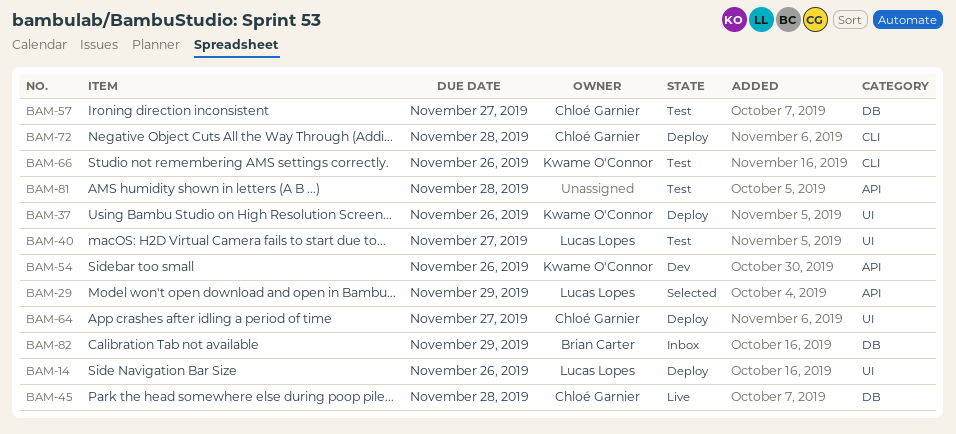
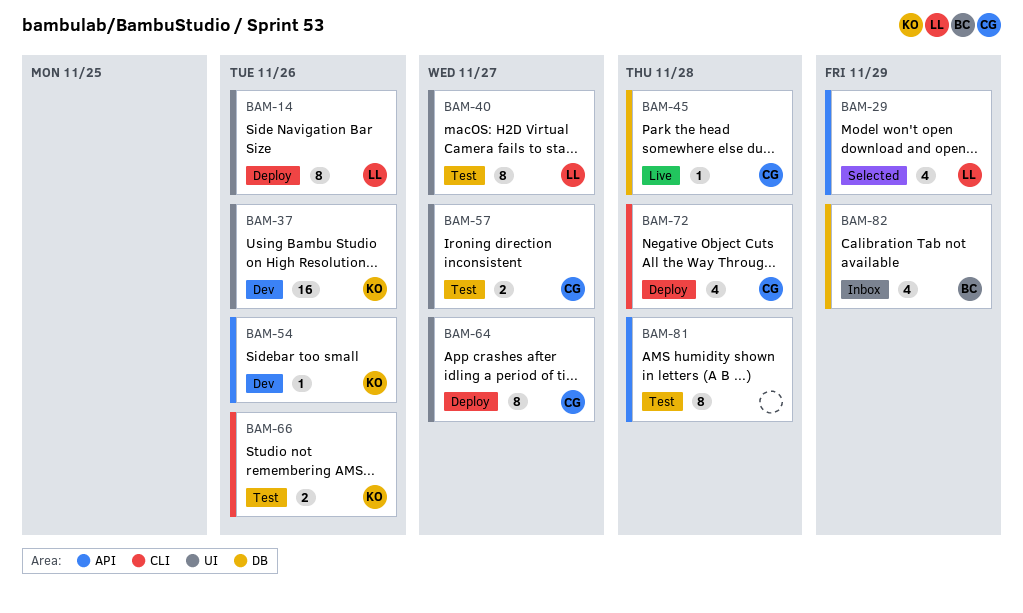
BAM-37, status: Deploy -> Dev
BAM-57, label: DB -> UI

